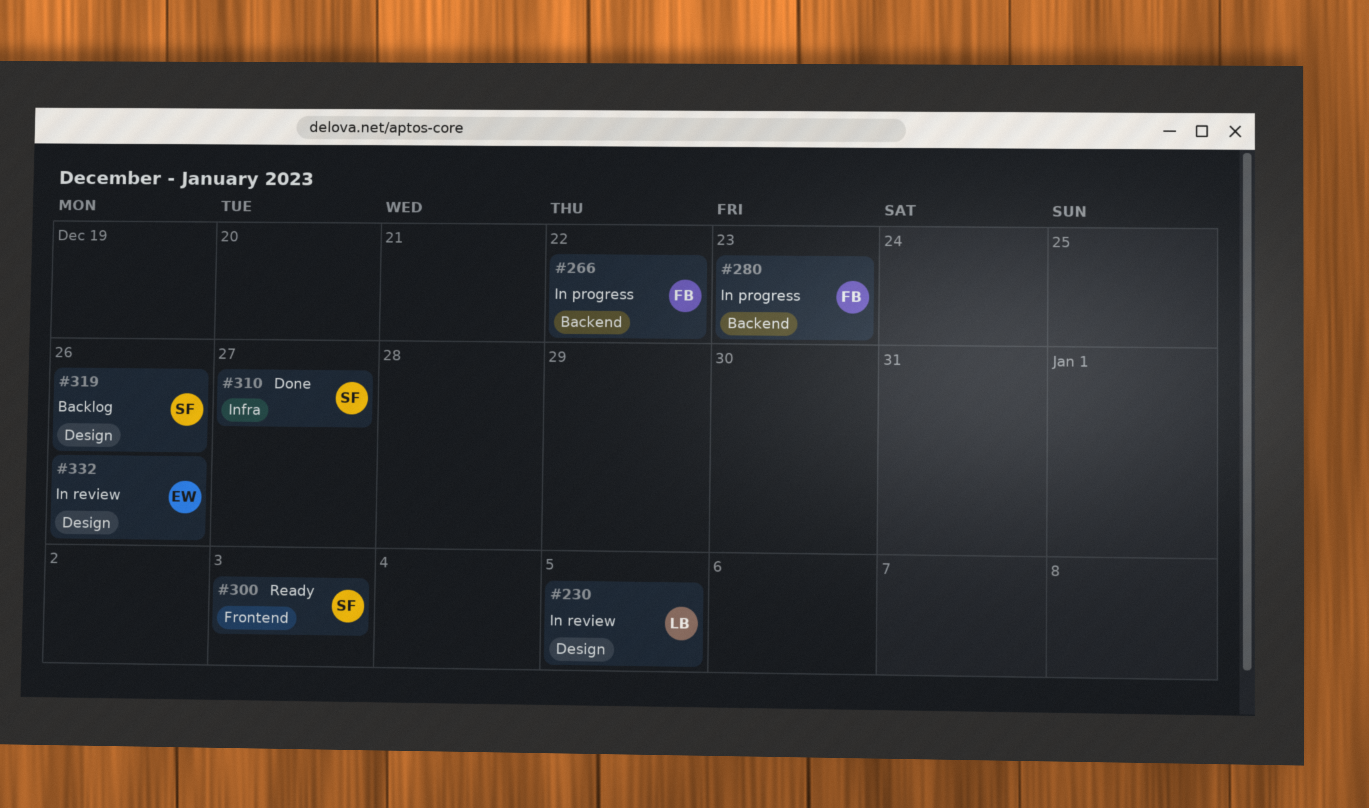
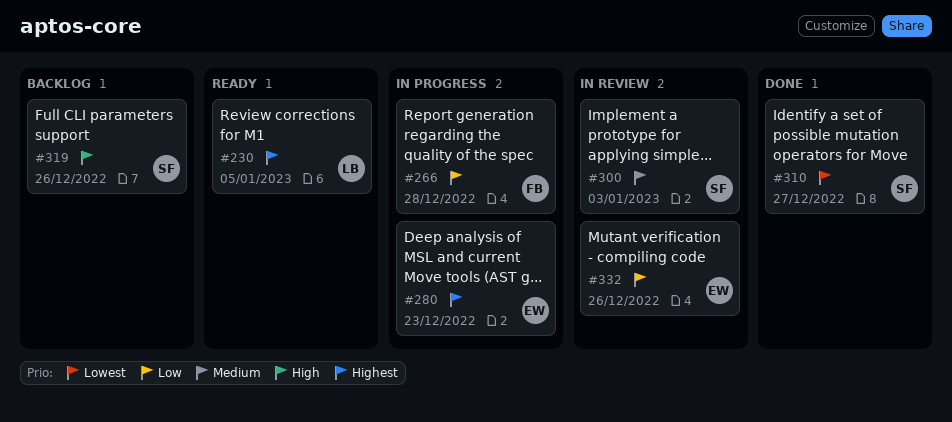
#230, status: In review -> Ready
#266, due: Dec 22 -> Dec 28
#280, owner: FB -> EW
#300, status: Ready -> In review

